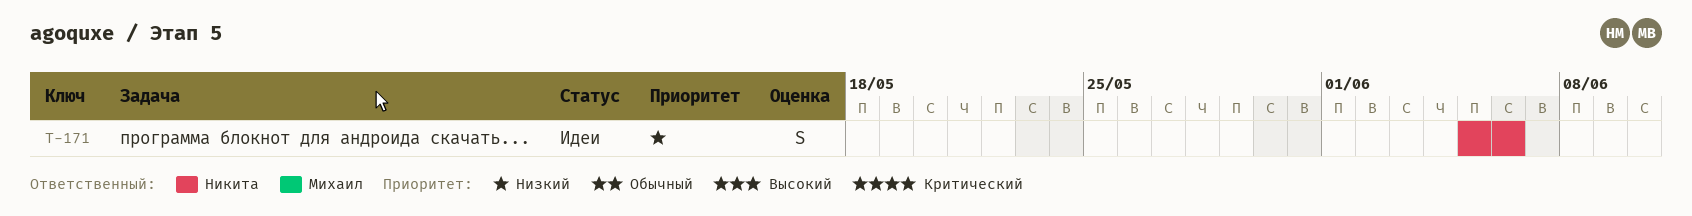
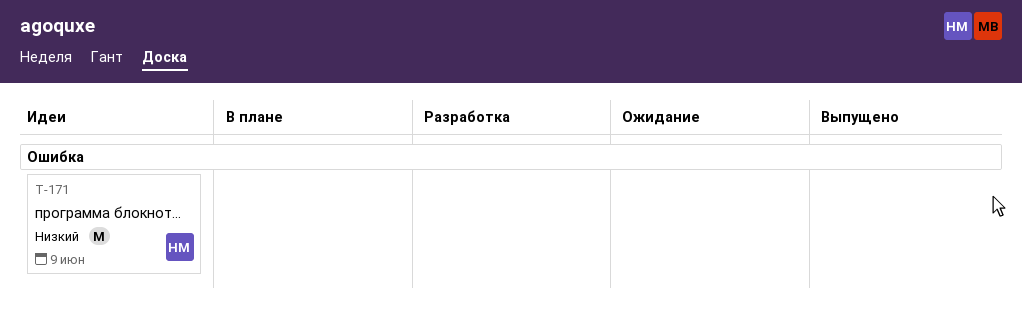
T-171, estimate: S -> M
T-171, due: Jun 6 -> Jun 9

